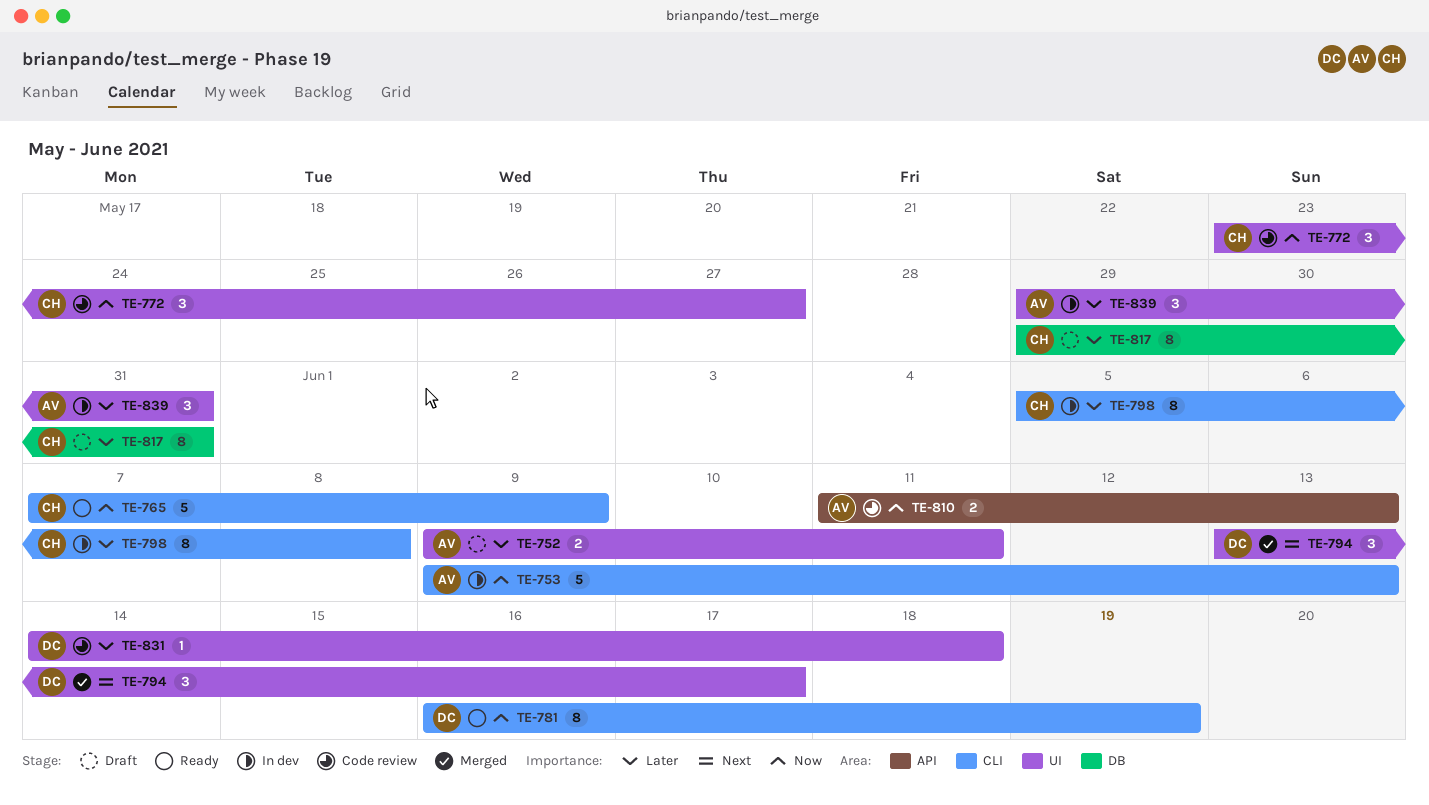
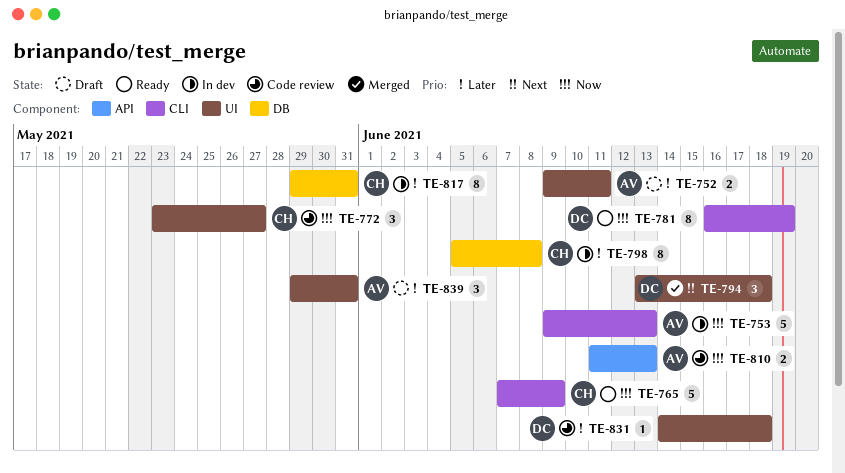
TE-794, due: Jun 17 -> Jun 18
TE-798, label: CLI -> DB
TE-817, status: Draft -> In dev
TE-839, status: In dev -> Draft

